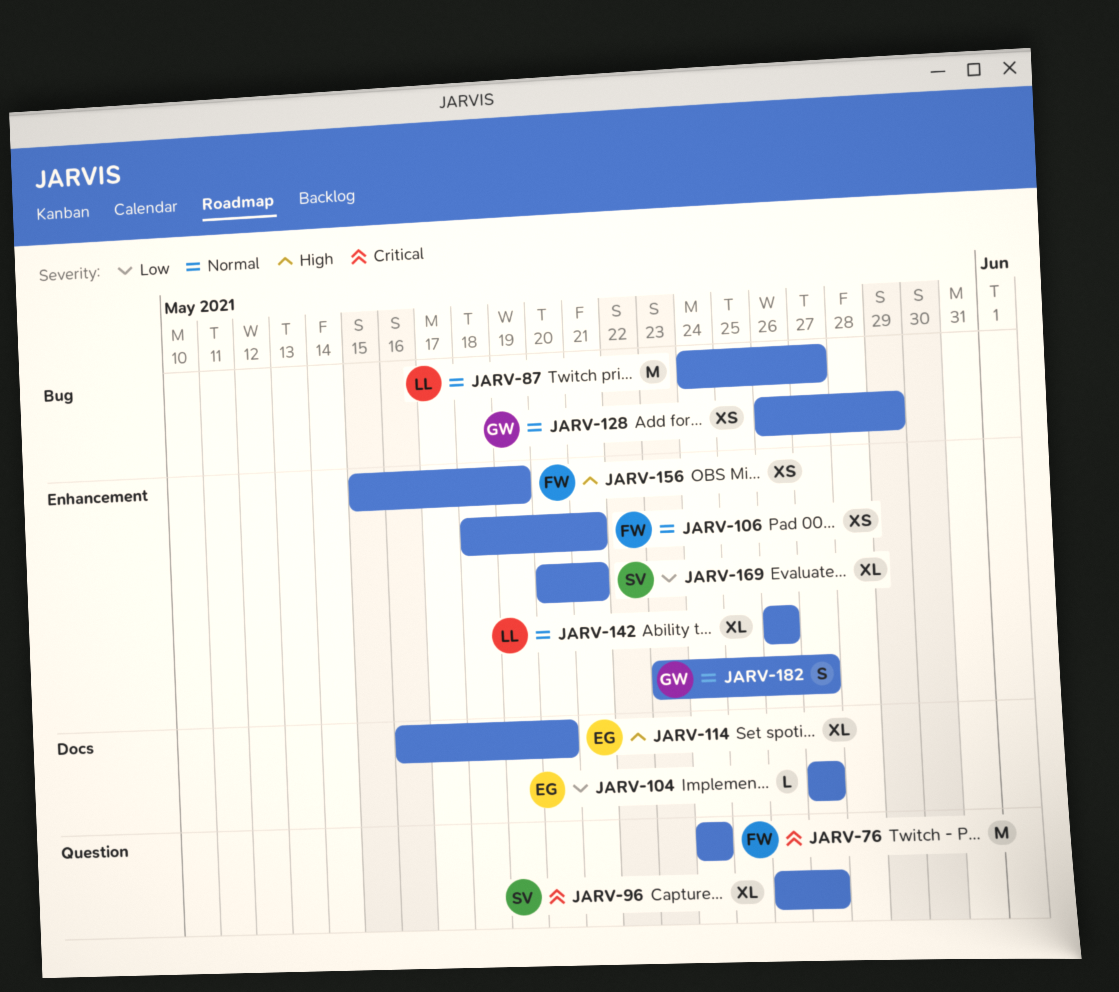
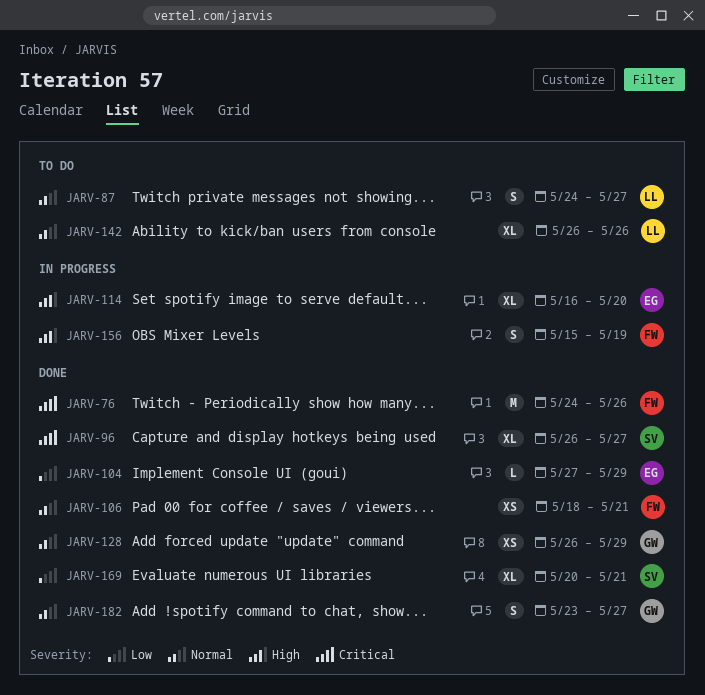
JARV-76, due: May 24 -> May 26
JARV-87, estimate: M -> S
JARV-104, due: May 27 -> May 29
JARV-156, estimate: XS -> S

